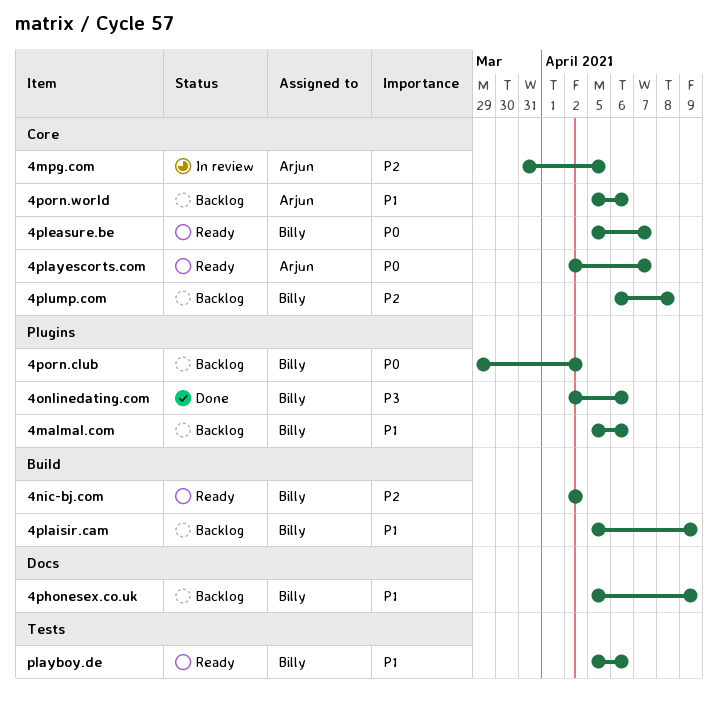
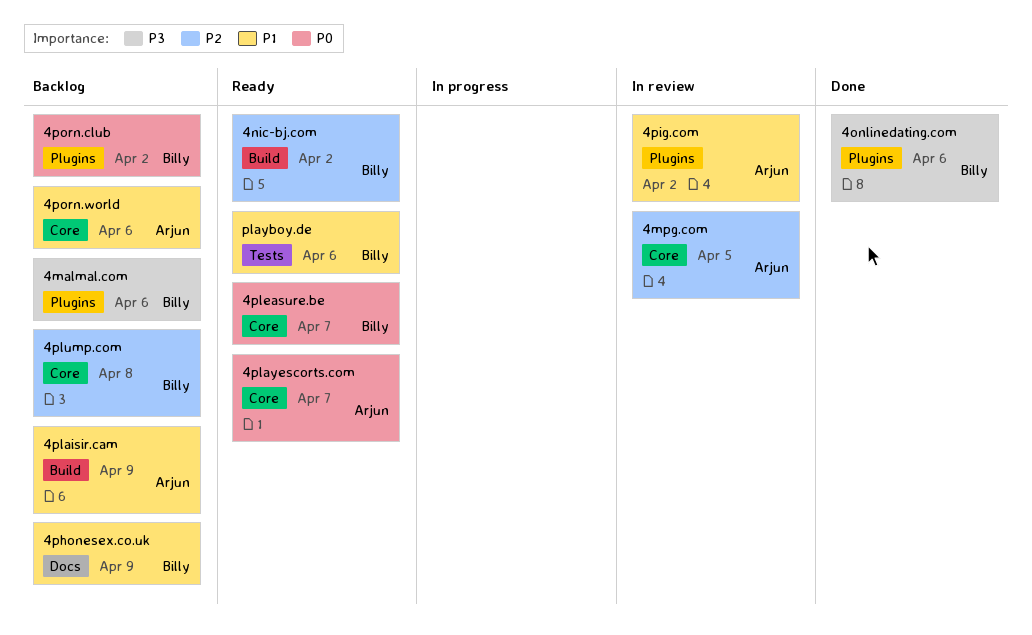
4malmal.com, priority: P1 -> P3
4pig.com: none -> present
4plaisir.cam, owner: Billy -> Arjun

